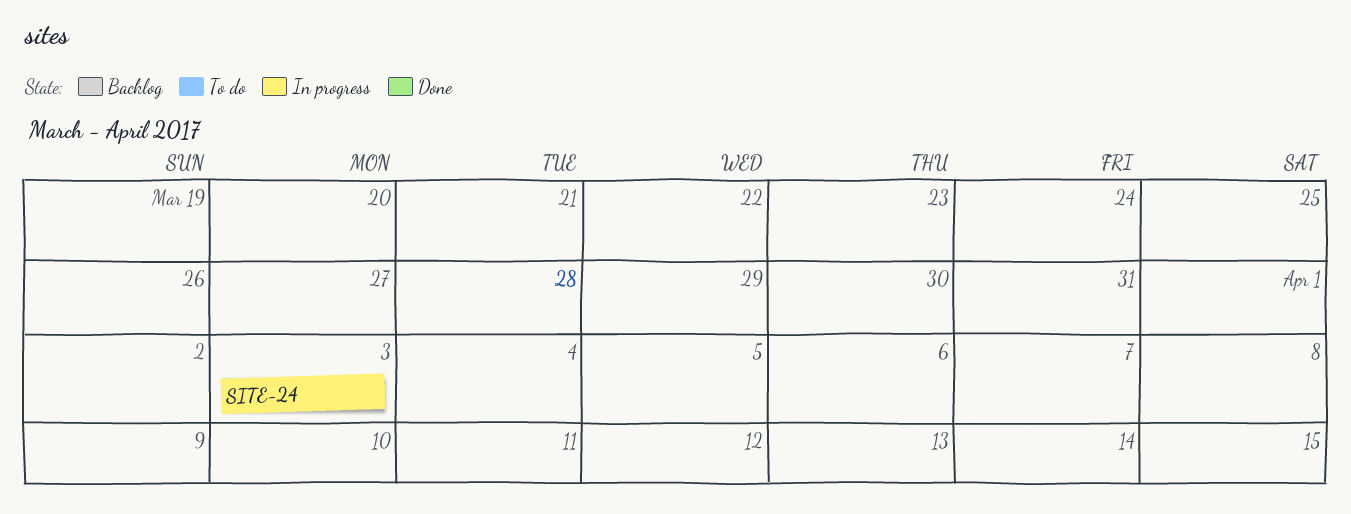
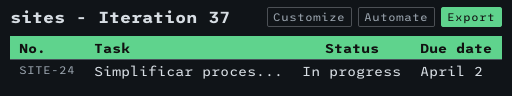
SITE-24, due: Apr 3 -> Apr 2

